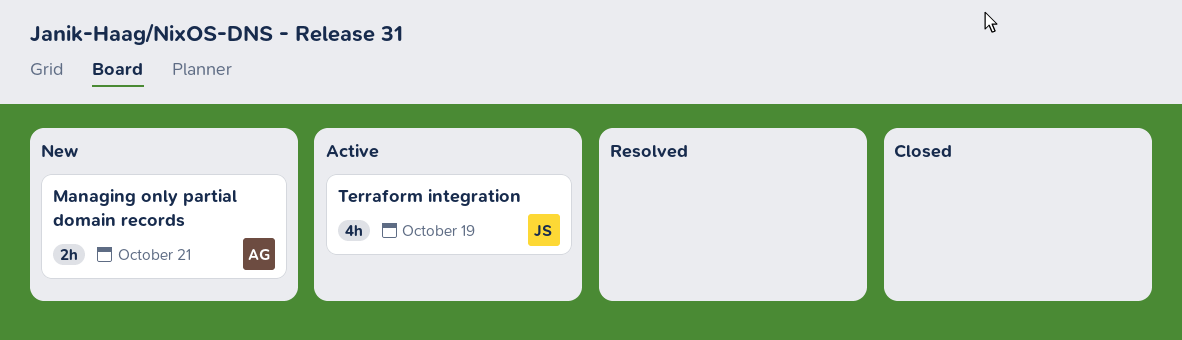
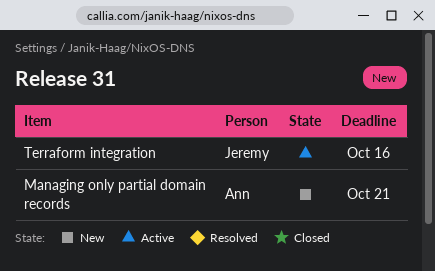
Terraform integration, due: Oct 19 -> Oct 16

